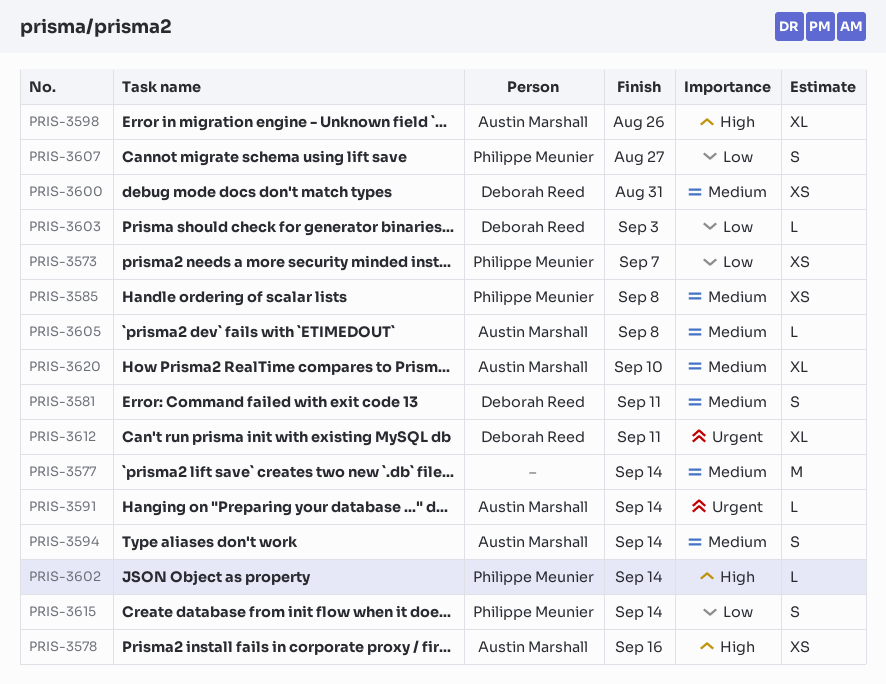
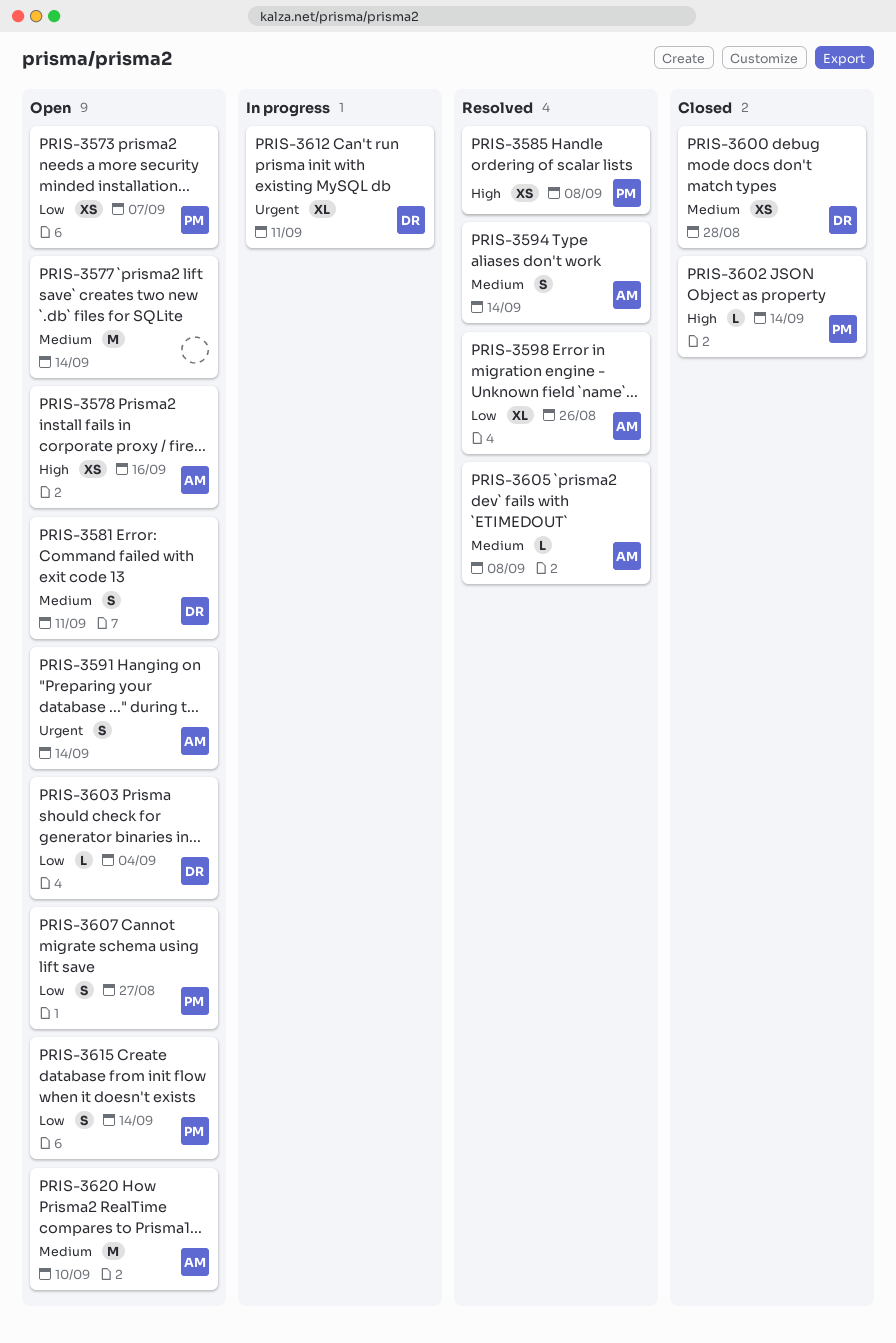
PRIS-3585, priority: Medium -> High
PRIS-3591, estimate: L -> S
PRIS-3598, priority: High -> Low
PRIS-3600, due: Aug 31 -> Aug 28
PRIS-3603, due: Sep 3 -> Sep 4
PRIS-3620, estimate: XL -> M

